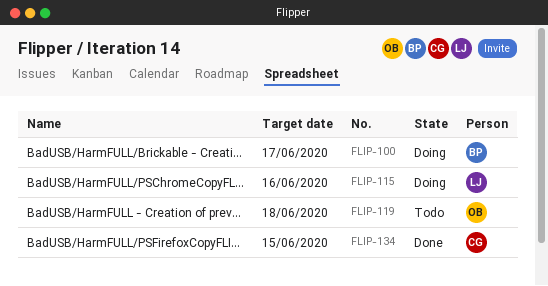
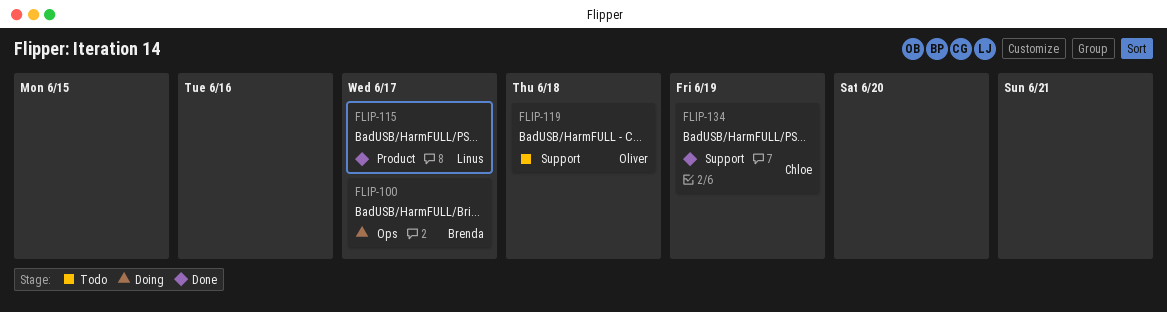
FLIP-115, status: Doing -> Done
FLIP-115, due: Jun 16 -> Jun 17
FLIP-134, due: Jun 15 -> Jun 19

